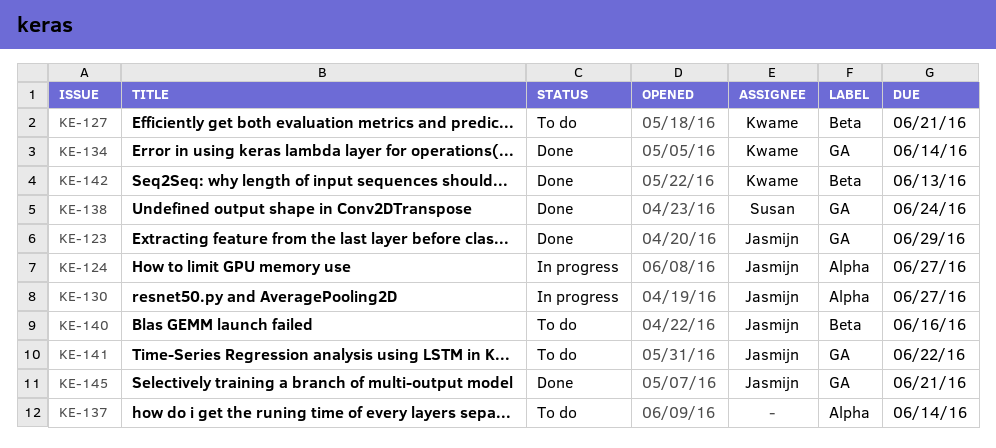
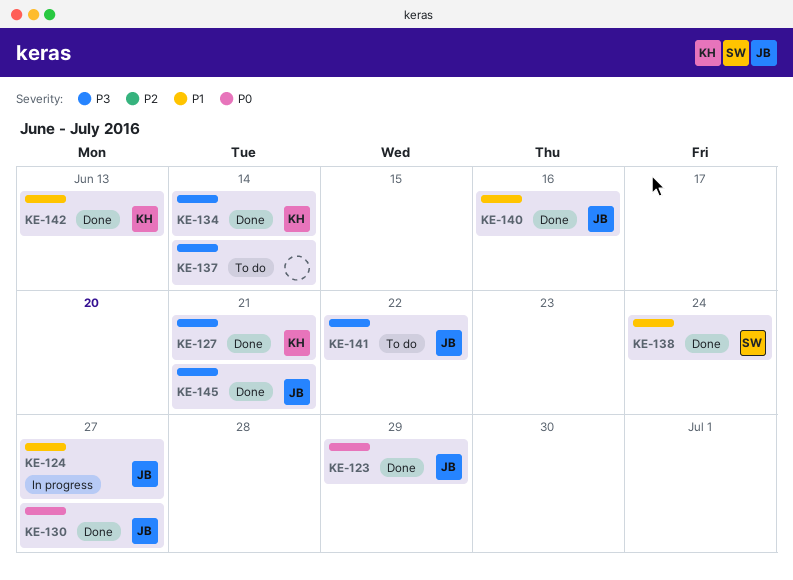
KE-127, status: To do -> Done
KE-130, status: In progress -> Done
KE-140, status: To do -> Done

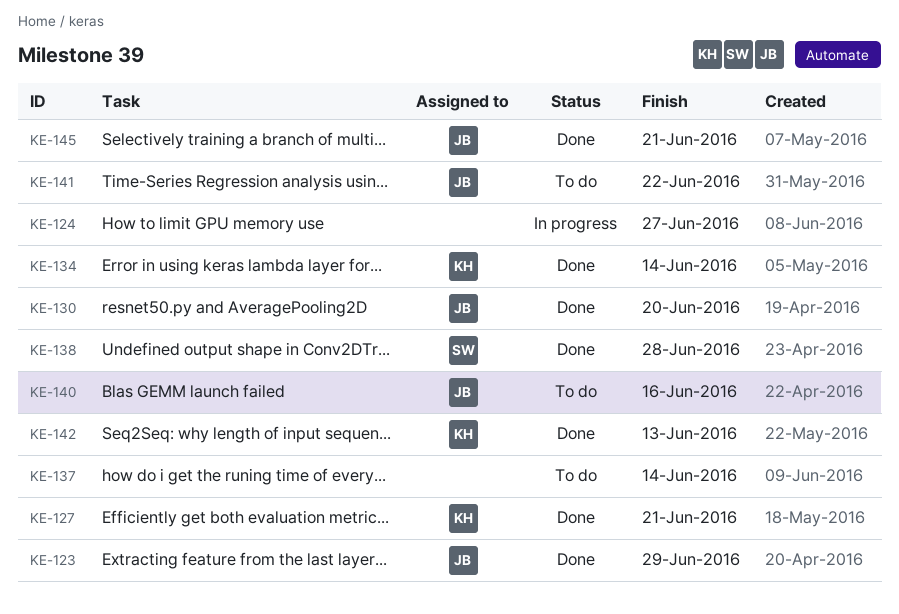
KE-124, owner: JB -> none
KE-130, due: Jun 27 -> Jun 20
KE-138, due: Jun 24 -> Jun 28
KE-140, status: Done -> To do

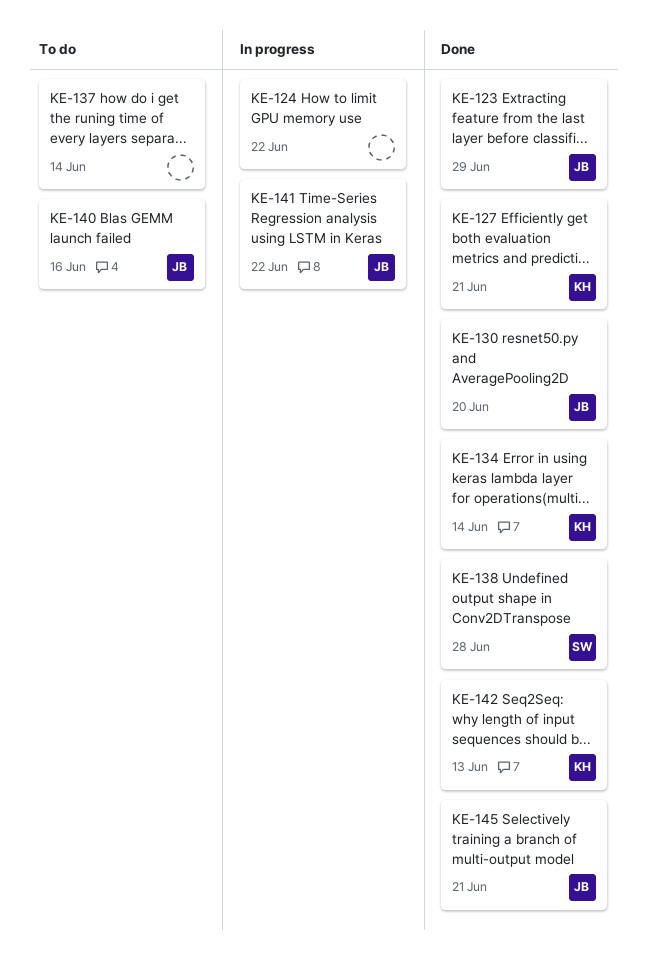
KE-124, due: Jun 27 -> Jun 22
KE-141, status: To do -> In progress

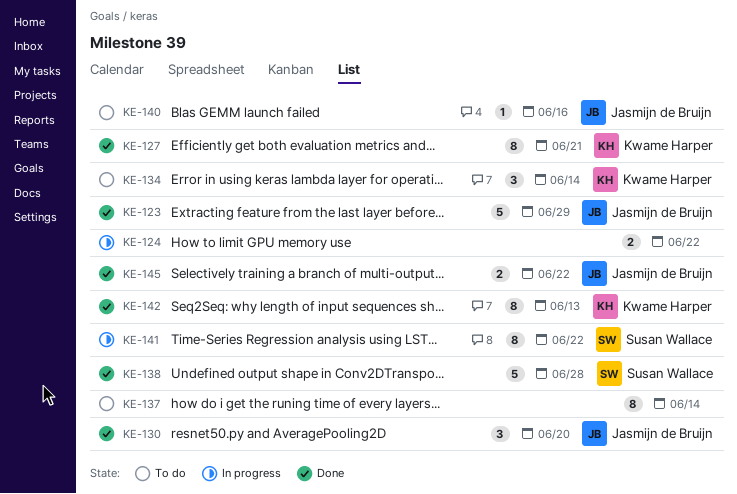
KE-134, status: Done -> To do
KE-141, owner: Jasmijn de Bruijn -> Susan Wallace
KE-145, due: Jun 21 -> Jun 22

